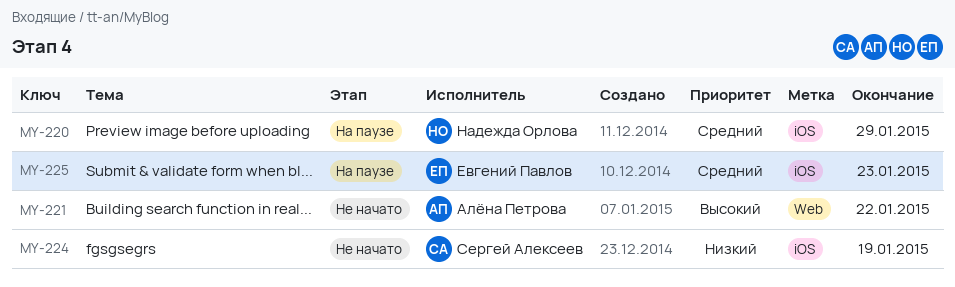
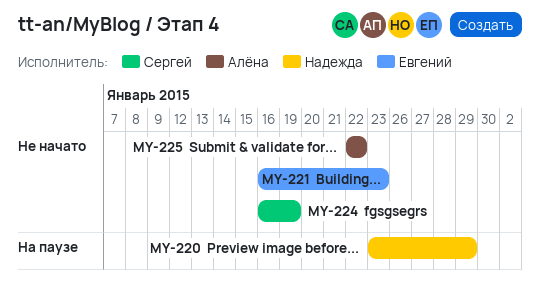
MY-221, owner: Алёна Петрова -> Евгений Павлов
MY-221, due: Jan 22 -> Jan 23
MY-225, status: На паузе -> Не начато
MY-225, owner: Евгений Павлов -> Алёна Петрова
MY-225, due: Jan 23 -> Jan 22

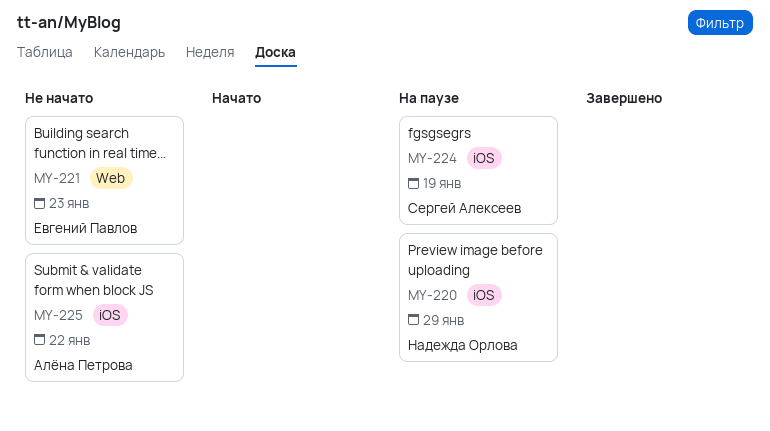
MY-224, status: Не начато -> На паузе

